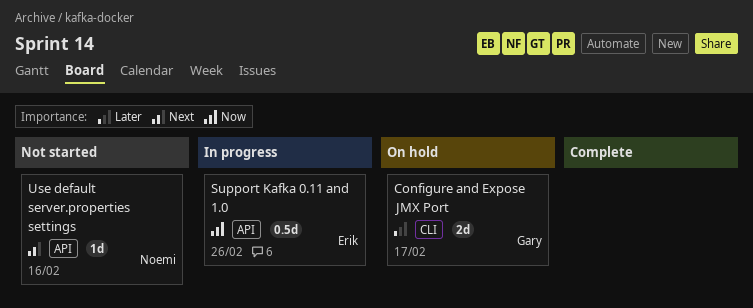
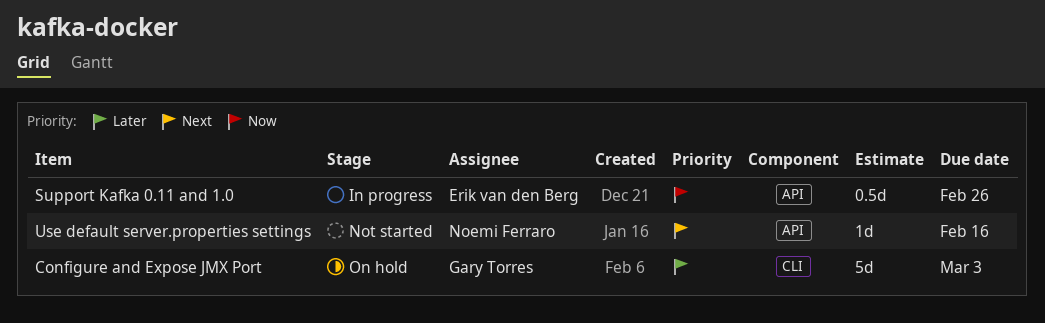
Configure and Expose JMX Port, estimate: 2d -> 5d
Configure and Expose JMX Port, due: Feb 17 -> Mar 3

